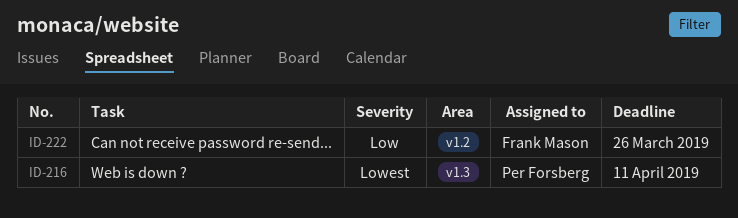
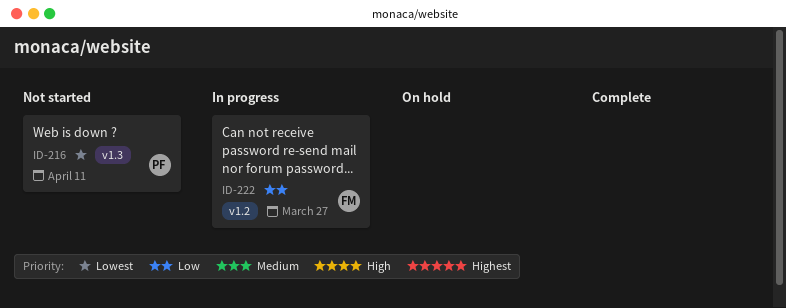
ID-222, due: Mar 26 -> Mar 27

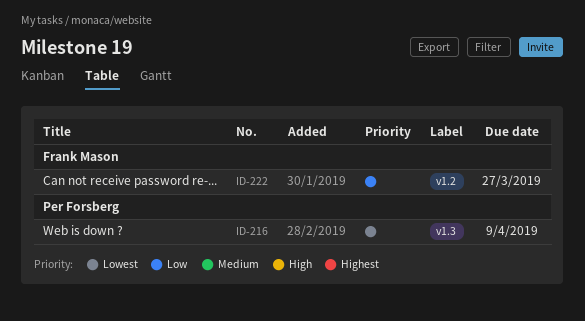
ID-216, due: Apr 11 -> Apr 9

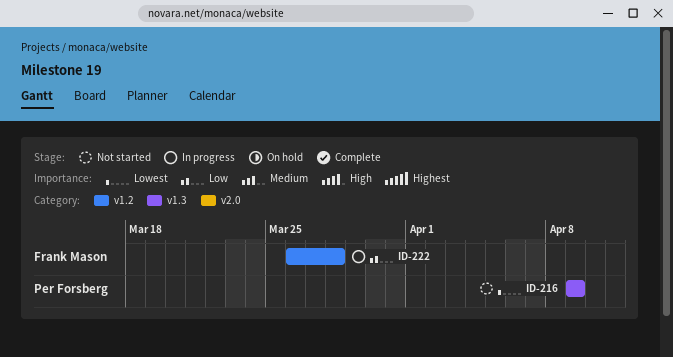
ID-222, due: Mar 27 -> Mar 28

